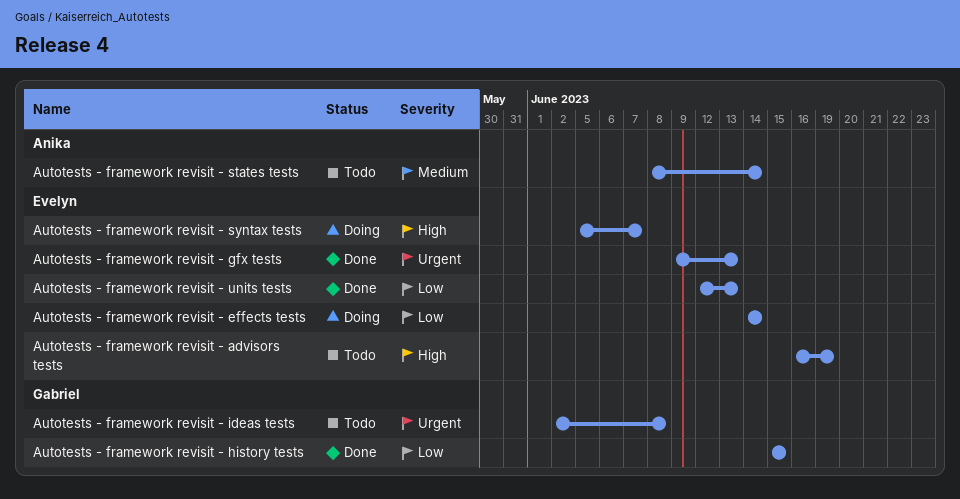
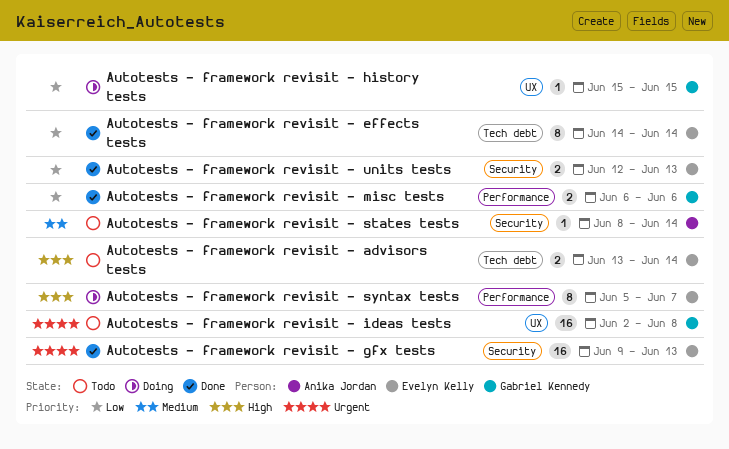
Autotests - framework revisit - advisors tests, start: Jun 16 -> Jun 13
Autotests - framework revisit - advisors tests, due: Jun 19 -> Jun 14
Autotests - framework revisit - effects tests, status: Doing -> Done
Autotests - framework revisit - history tests, status: Done -> Doing
Autotests - framework revisit - misc tests: none -> present

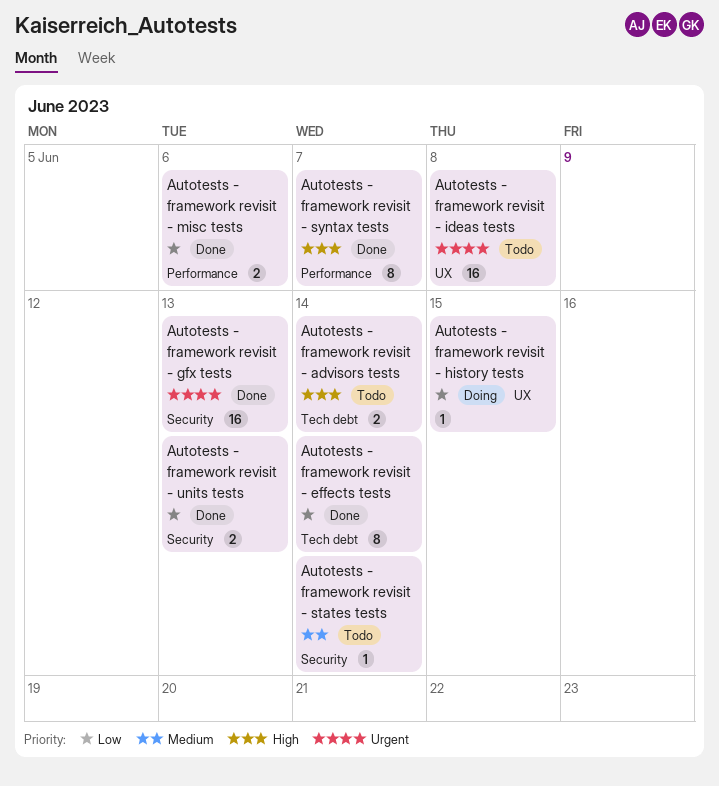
Autotests - framework revisit - syntax tests, status: Doing -> Done

